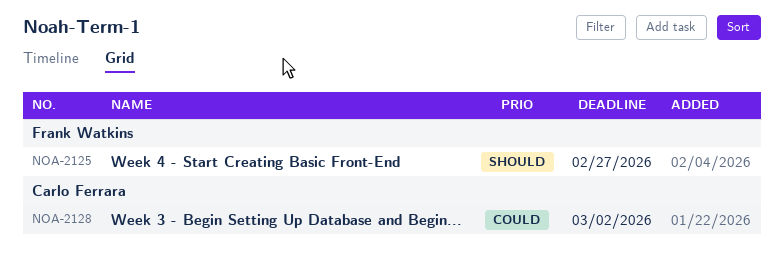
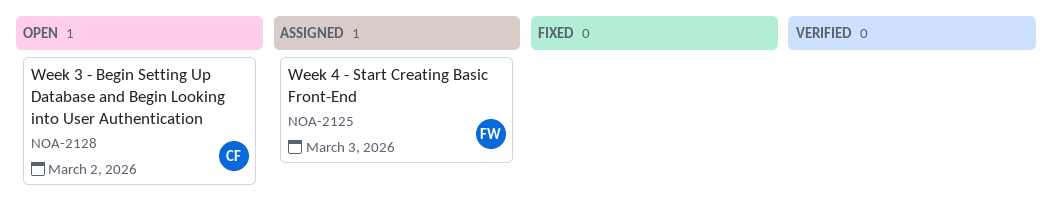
NOA-2125, due: Feb 27 -> Mar 3

